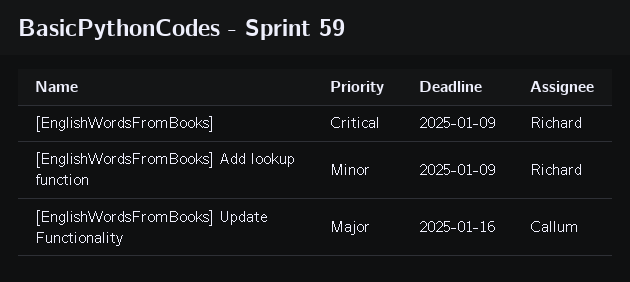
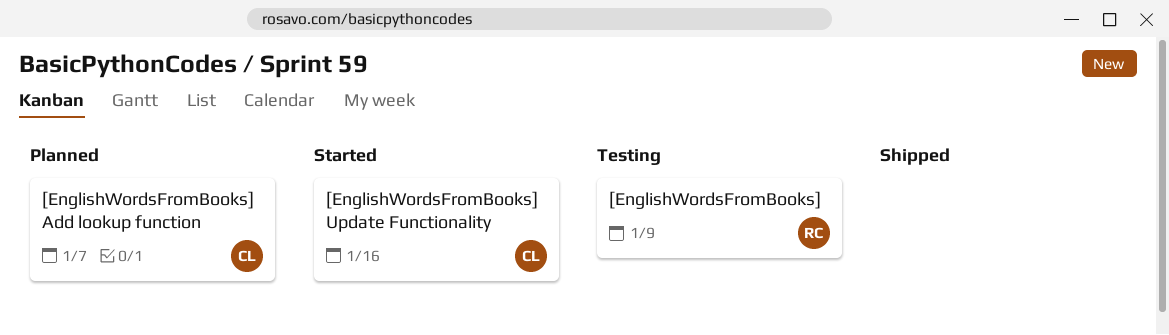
[EnglishWordsFromBooks] Add lookup function, owner: Richard -> Callum
[EnglishWordsFromBooks] Add lookup function, due: Jan 9 -> Jan 7

